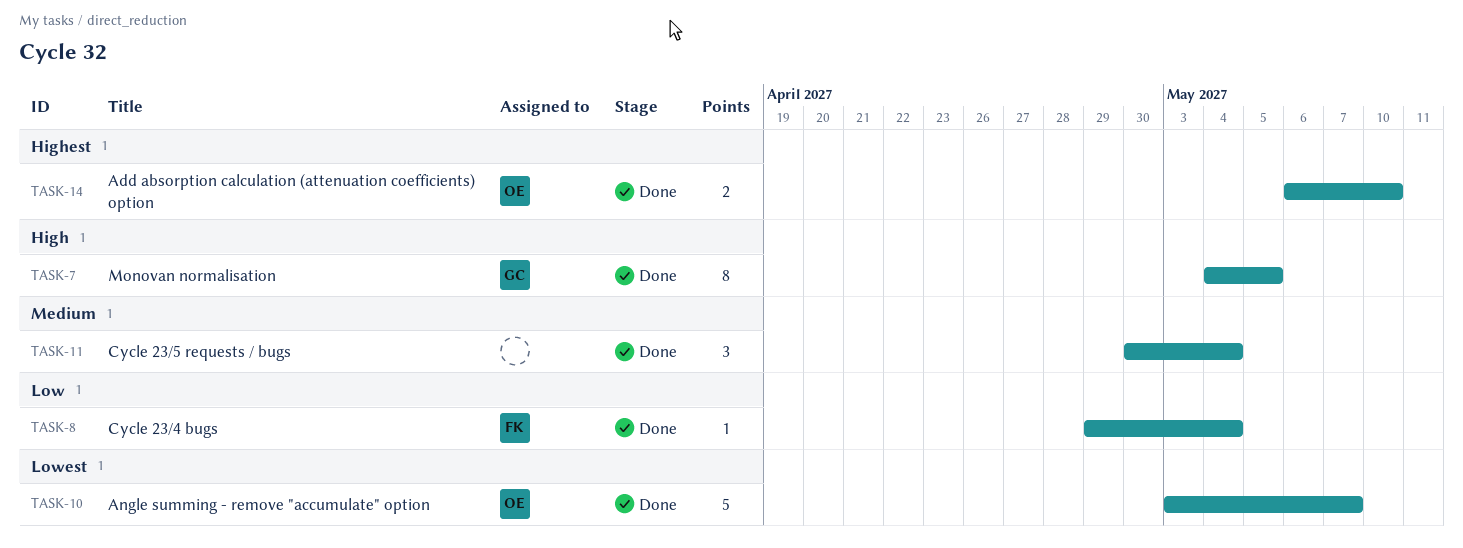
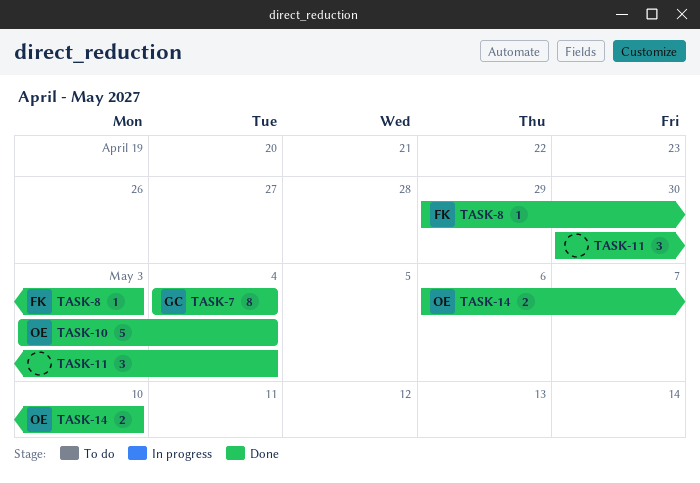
TASK-7, due: May 5 -> May 4
TASK-8, due: May 4 -> May 3
TASK-10, due: May 7 -> May 4

